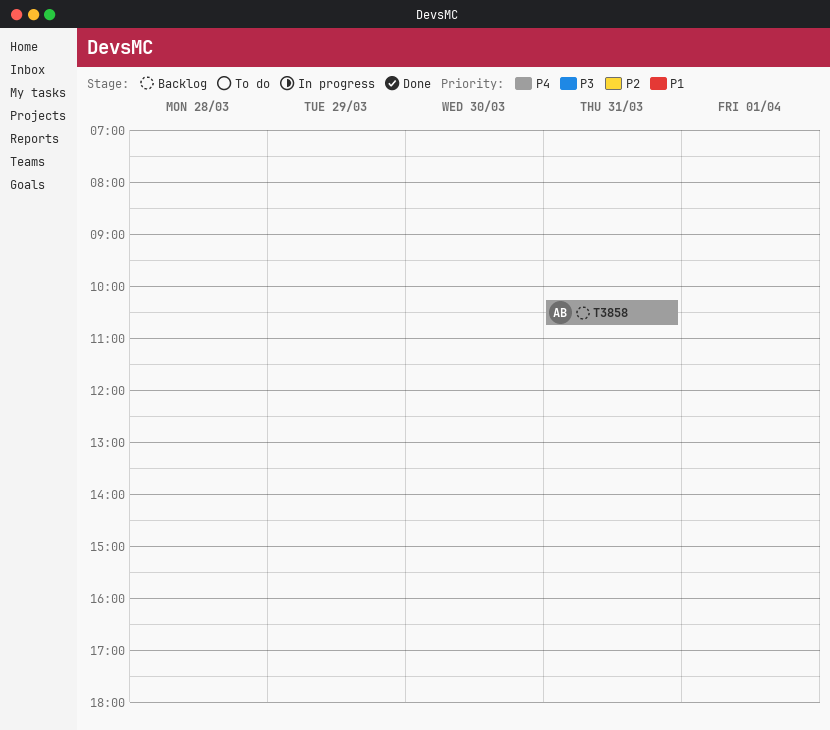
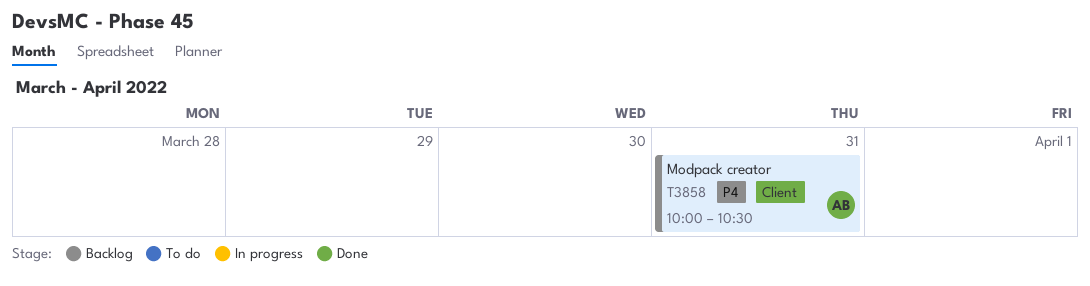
T3858, begins: 10:15 -> 10:00
T3858, ends: 10:45 -> 10:30

